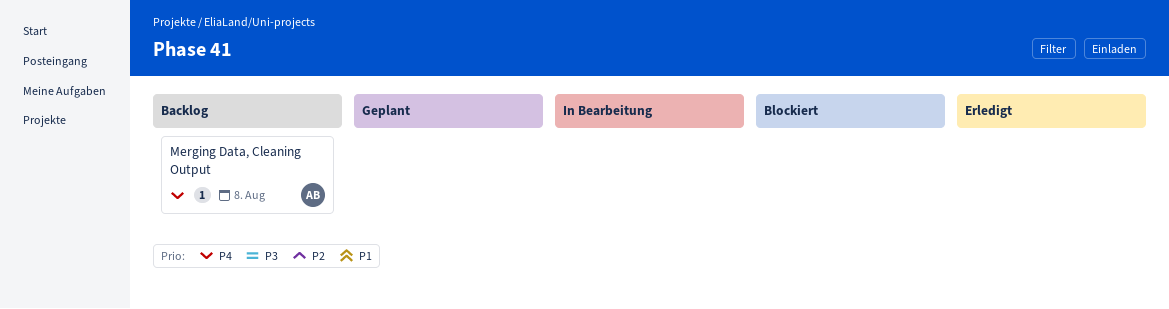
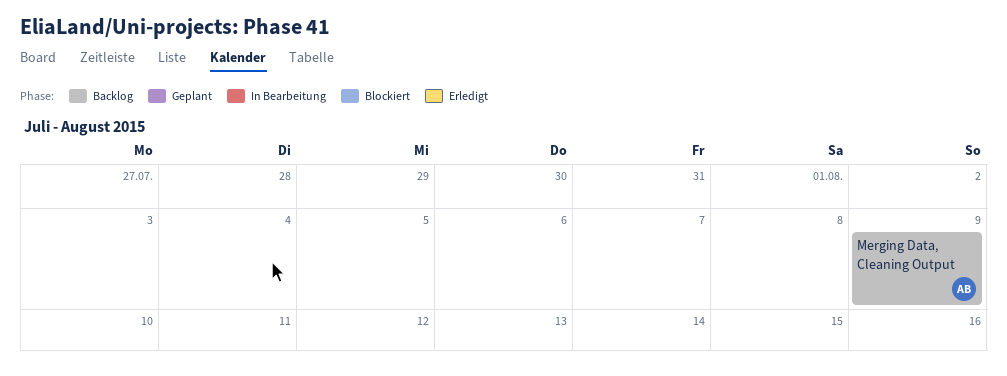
Merging Data, Cleaning Output, due: Aug 8 -> Aug 9

